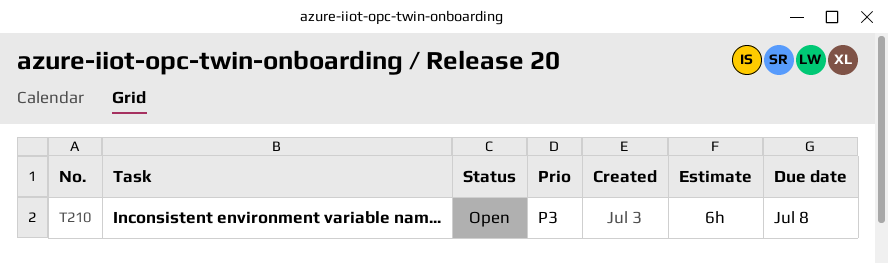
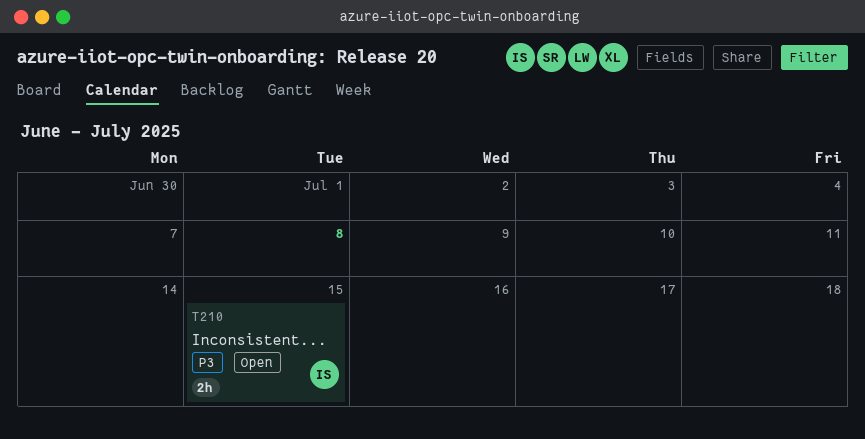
T210, estimate: 6h -> 2h
T210, due: Jul 8 -> Jul 15

